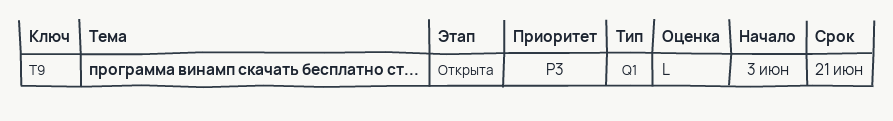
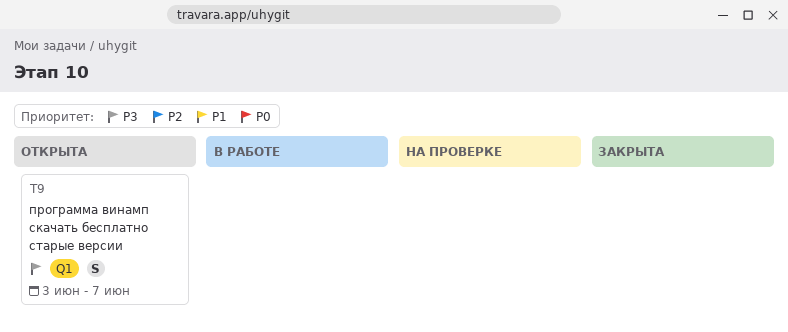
T9, estimate: L -> S
T9, due: Jun 21 -> Jun 7

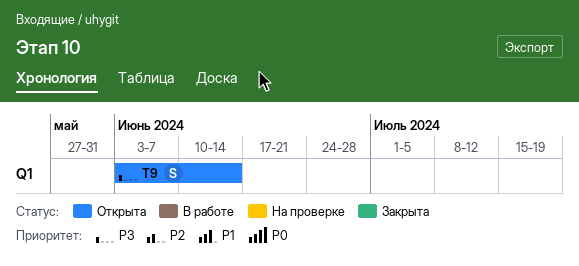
T9, due: Jun 7 -> Jun 14

